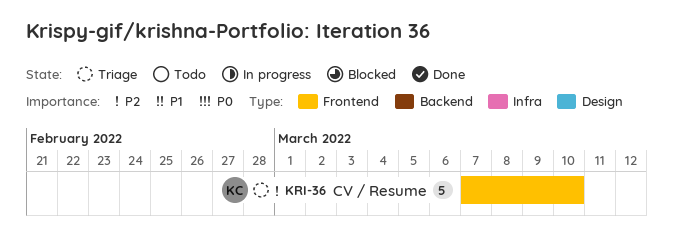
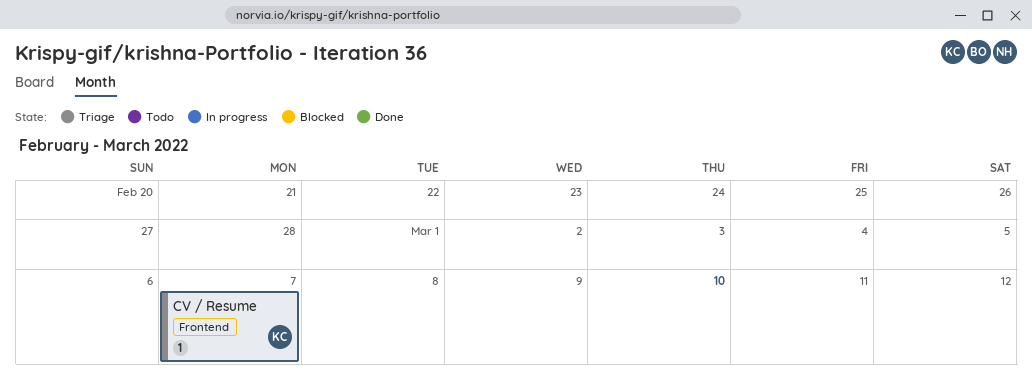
CV / Resume, estimate: 5 -> 1
CV / Resume, due: Mar 10 -> Mar 7

